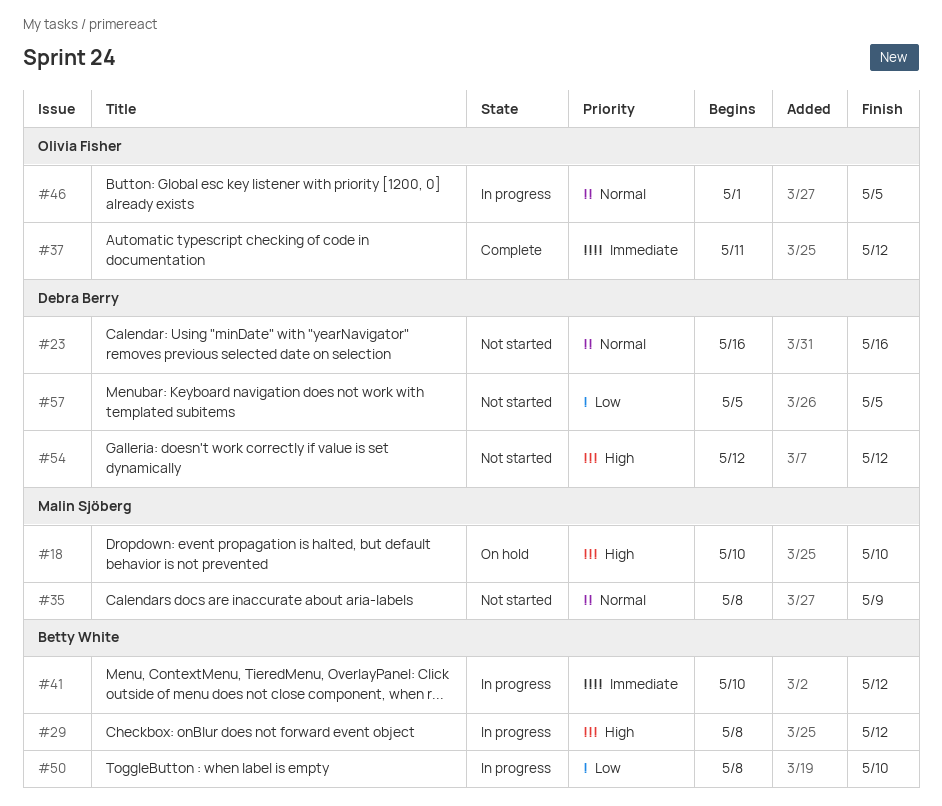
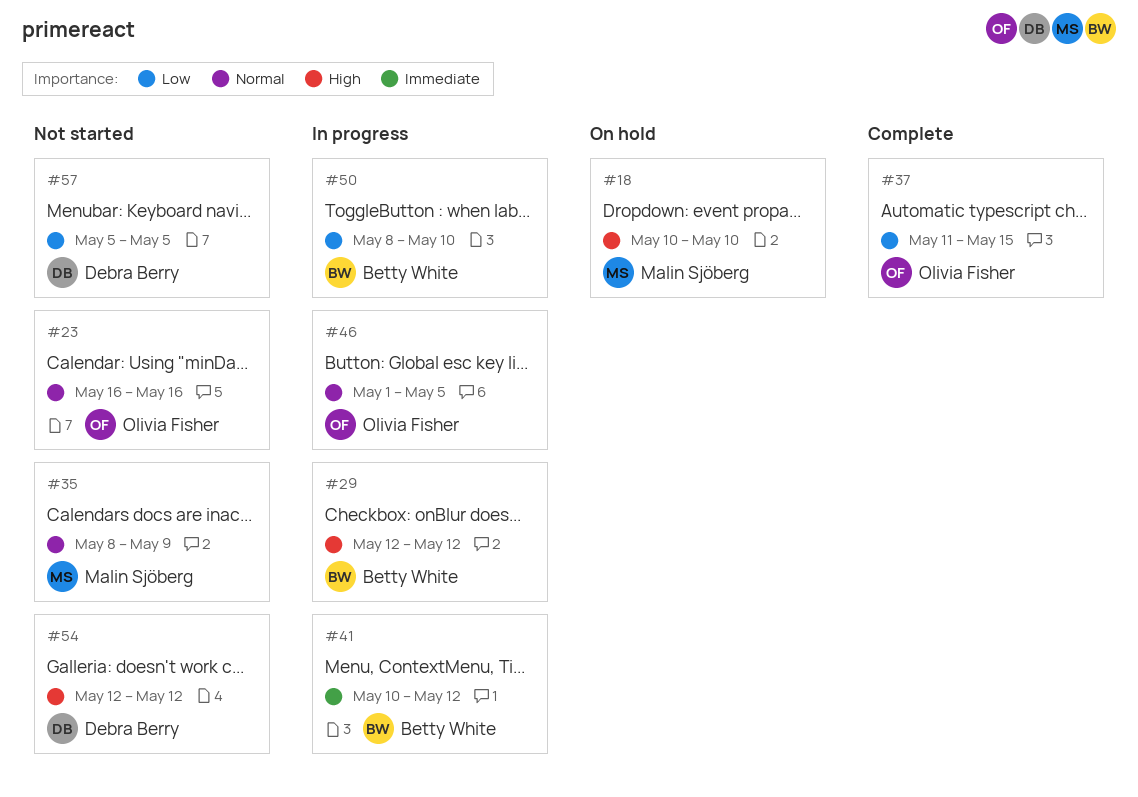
#23, owner: Debra Berry -> Olivia Fisher
#29, start: May 8 -> May 12
#37, priority: Immediate -> Low
#37, due: May 12 -> May 15

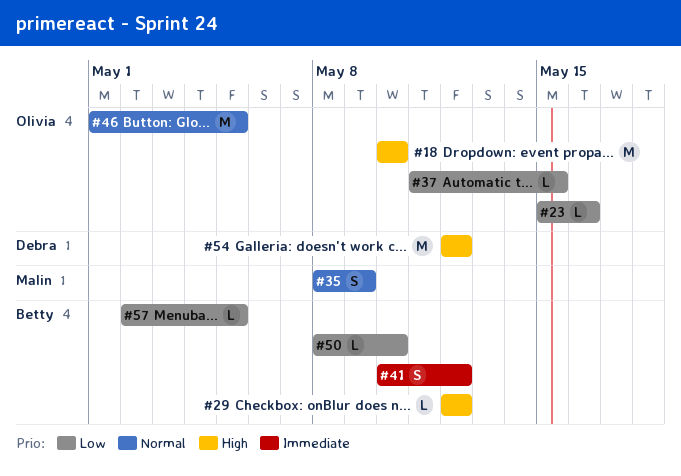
#18, owner: Malin Sjöberg -> Olivia Fisher
#23, priority: Normal -> Low
#23, start: May 16 -> May 15
#57, owner: Debra Berry -> Betty White
#57, start: May 5 -> May 2

